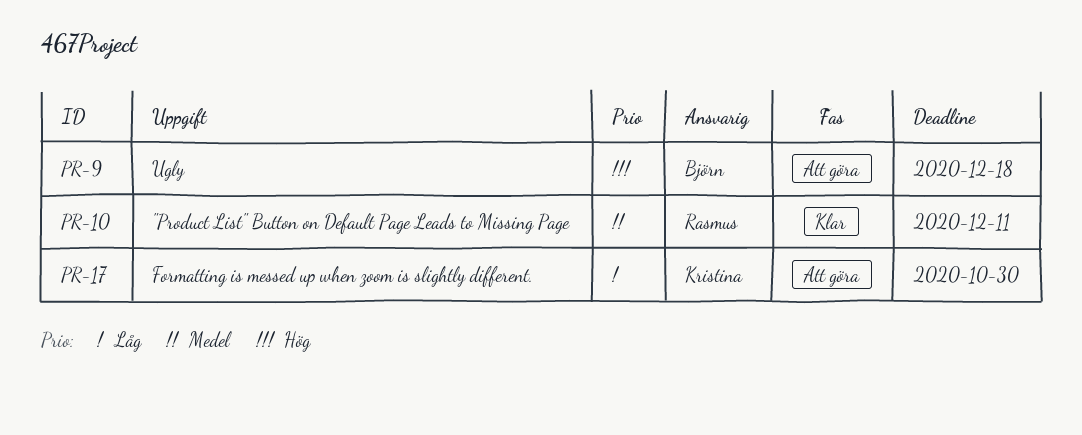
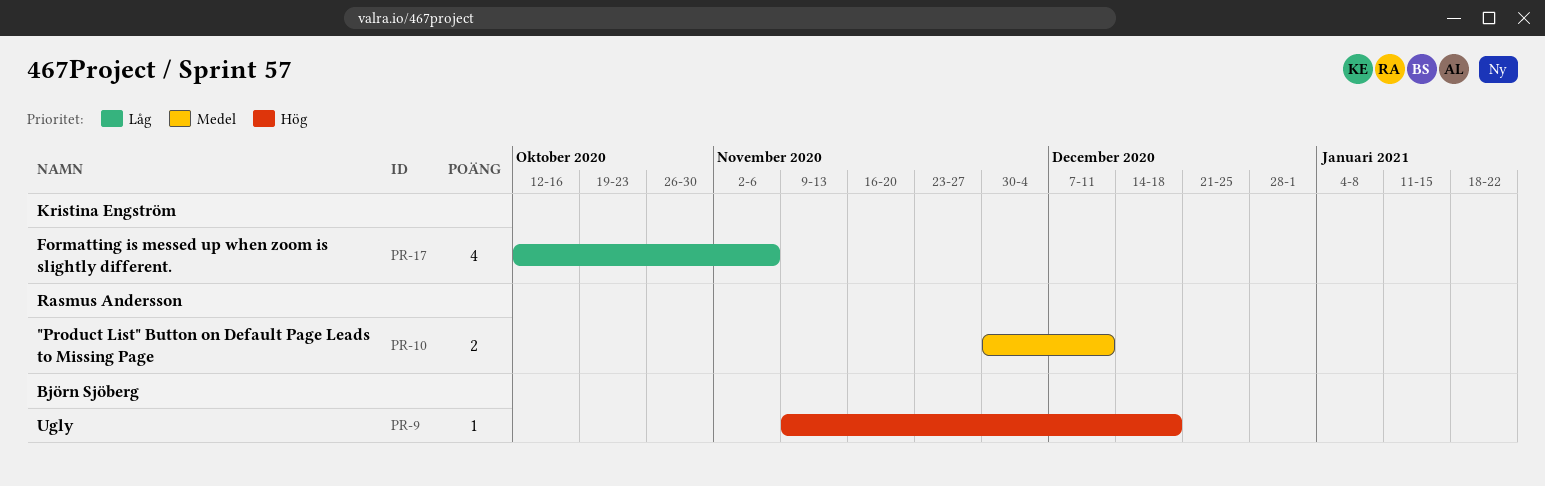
PR-17, due: Oct 30 -> Nov 6

